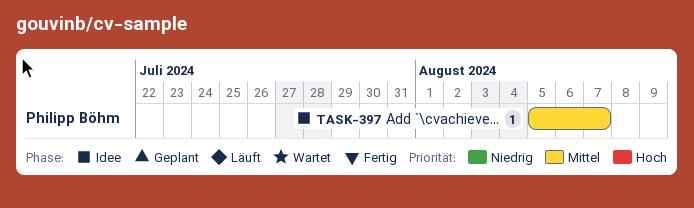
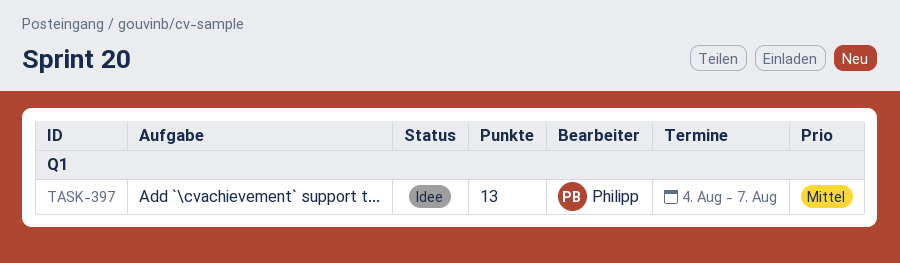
TASK-397, estimate: 1 -> 13
TASK-397, start: Aug 5 -> Aug 4

